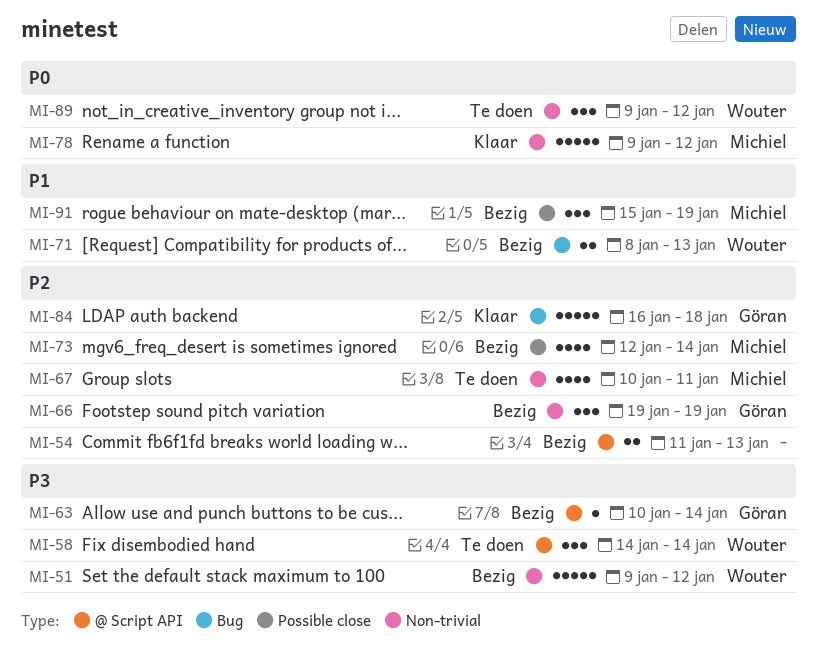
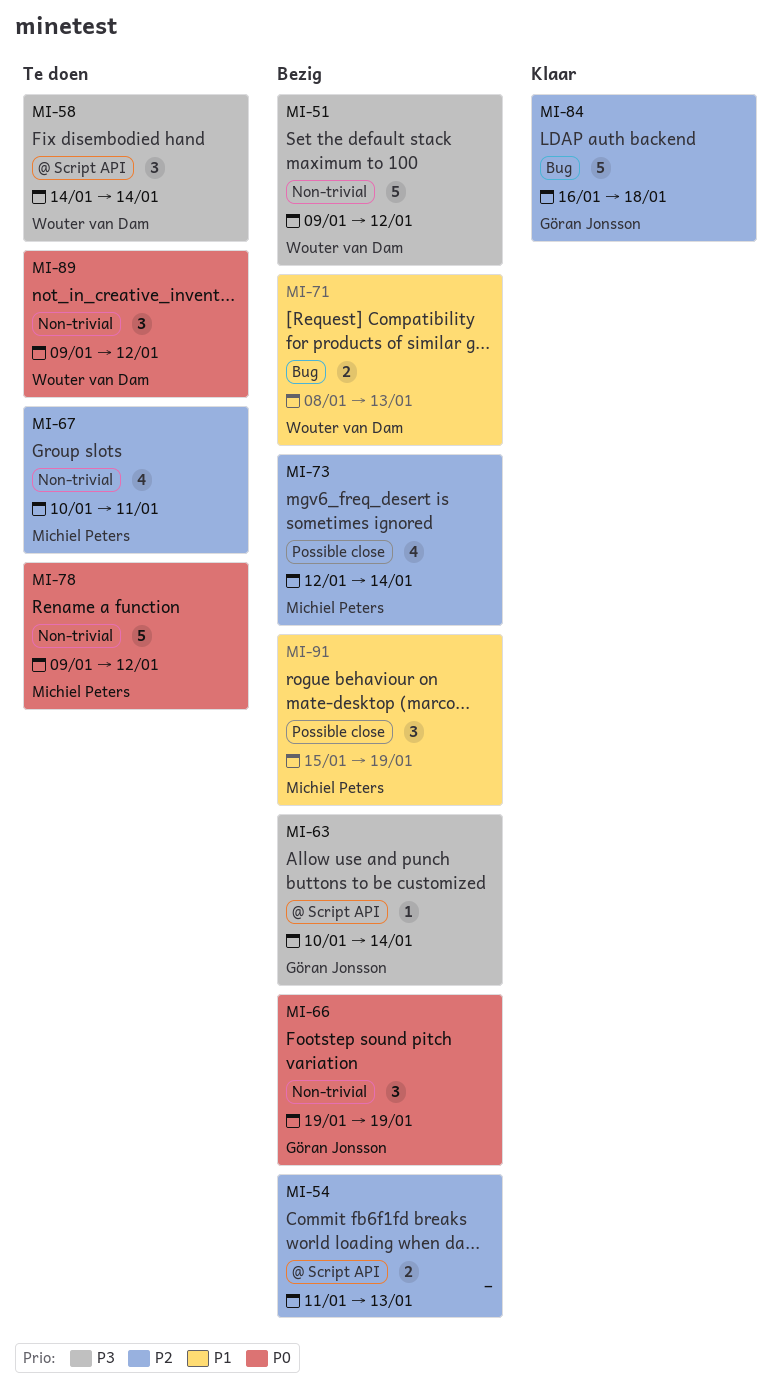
MI-66, priority: P2 -> P0
MI-78, status: Klaar -> Te doen

